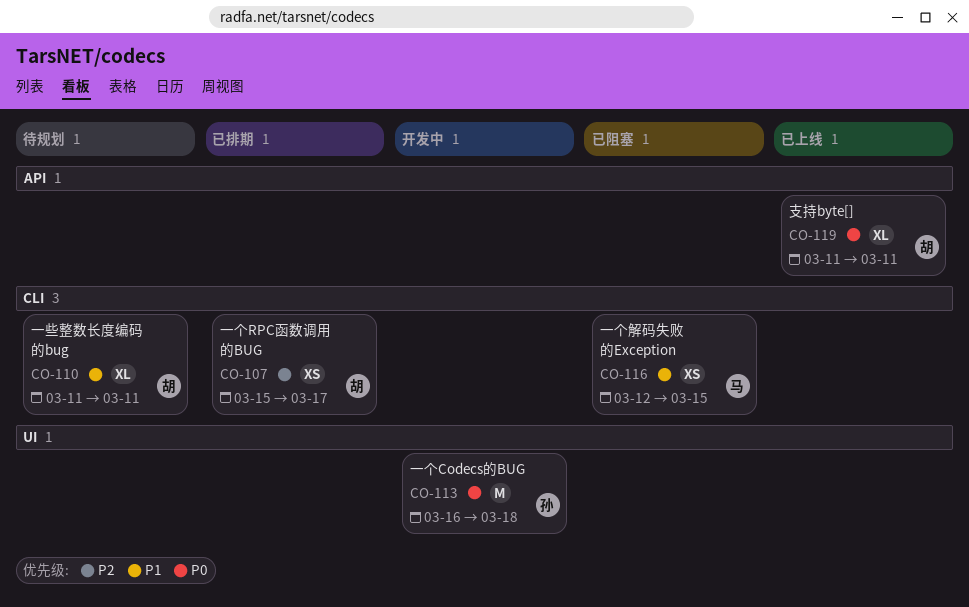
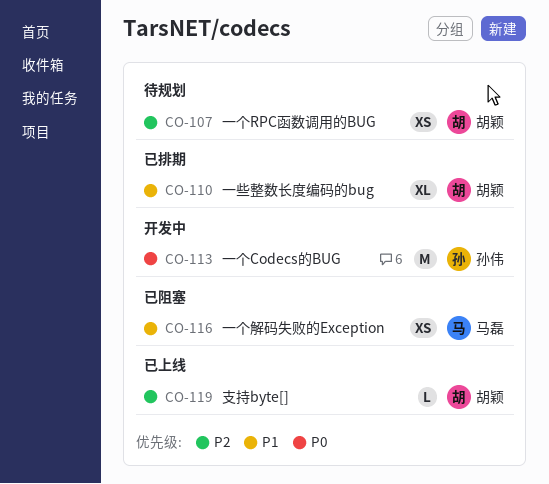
CO-107, status: 已排期 -> 待规划
CO-110, status: 待规划 -> 已排期
CO-119, priority: P0 -> P2
CO-119, estimate: XL -> L

